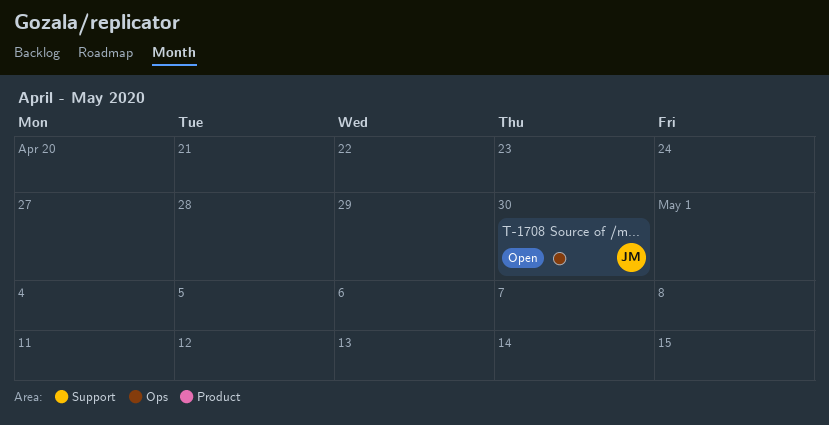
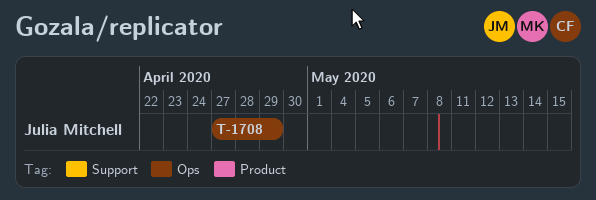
T-1708, due: Apr 30 -> Apr 29

